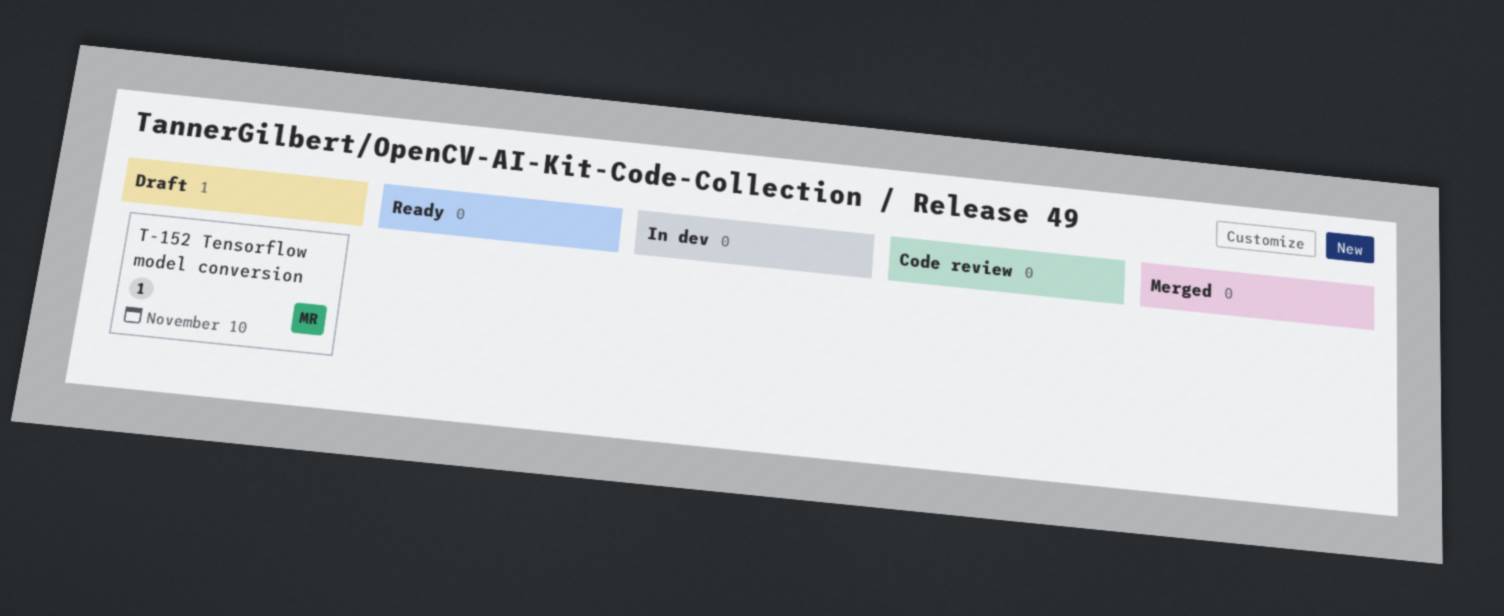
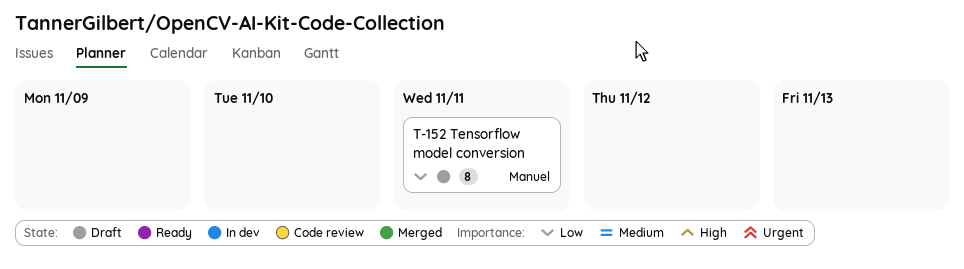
T-152, estimate: 1 -> 8
T-152, due: Nov 10 -> Nov 11

